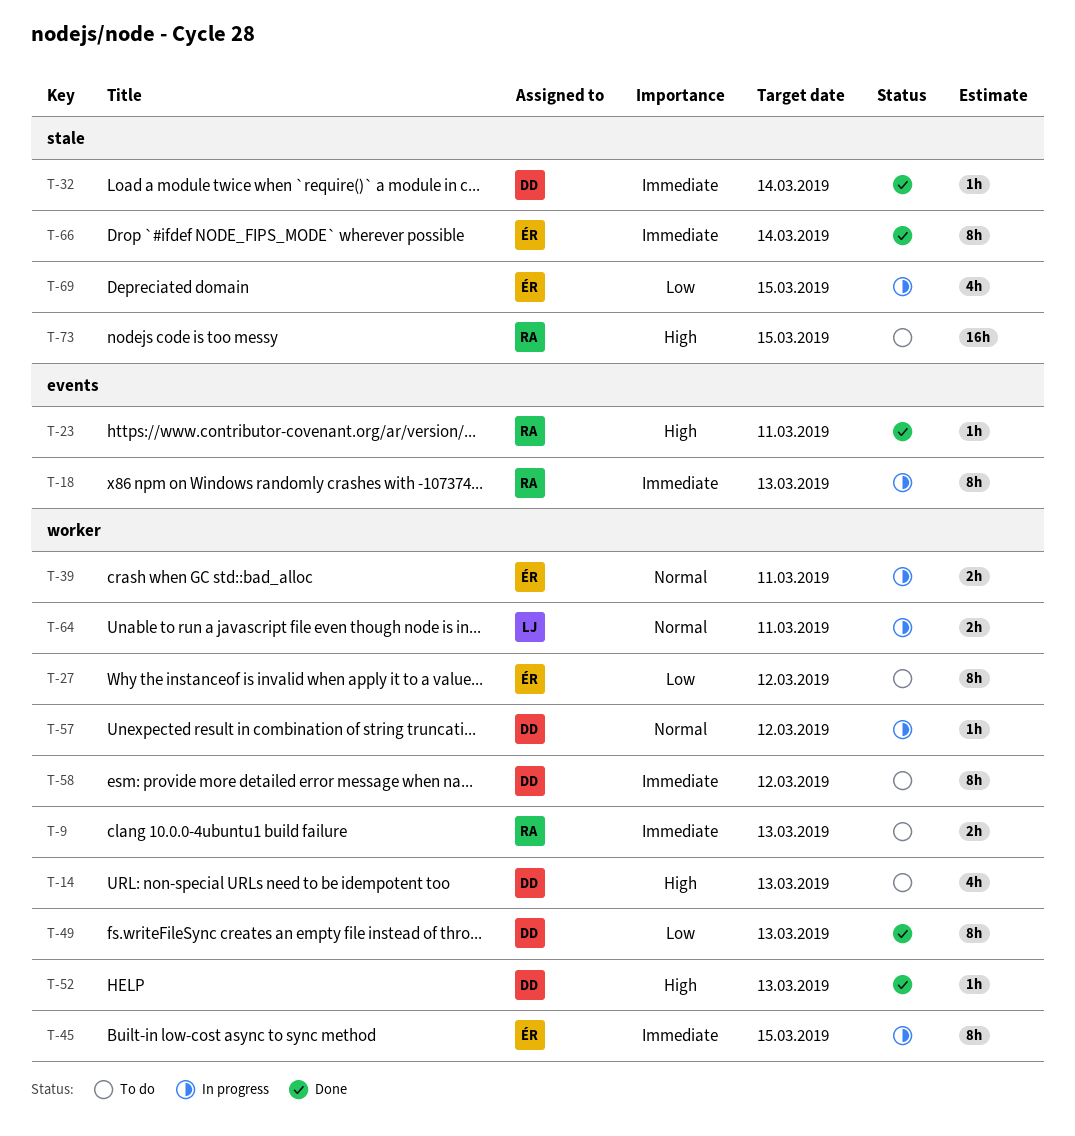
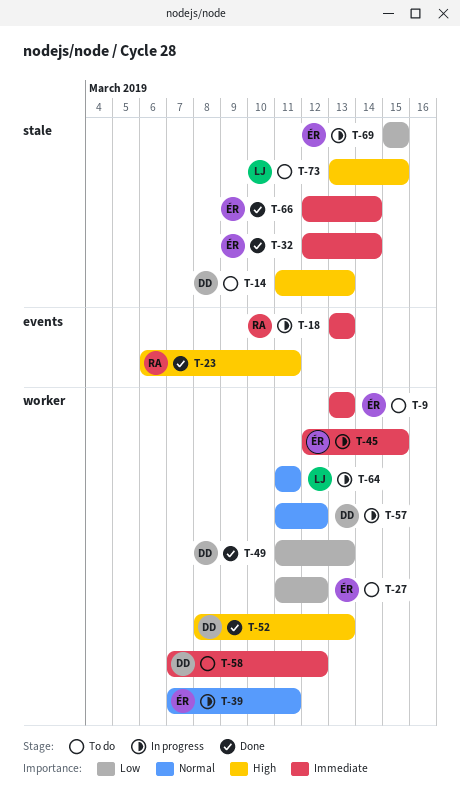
T-9, owner: RA -> ÉR
T-14, label: worker -> stale
T-32, owner: DD -> ÉR
T-73, owner: RA -> LJ

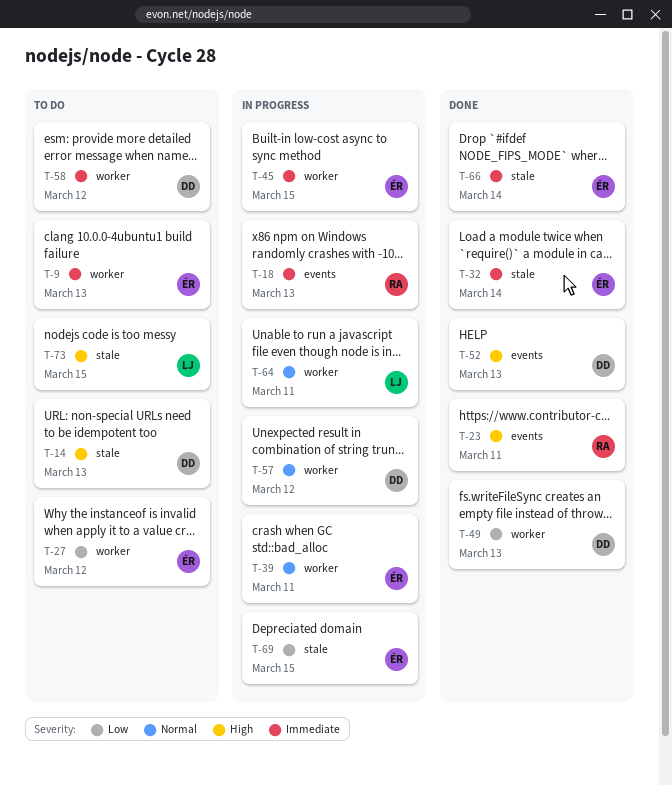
T-52, label: worker -> events

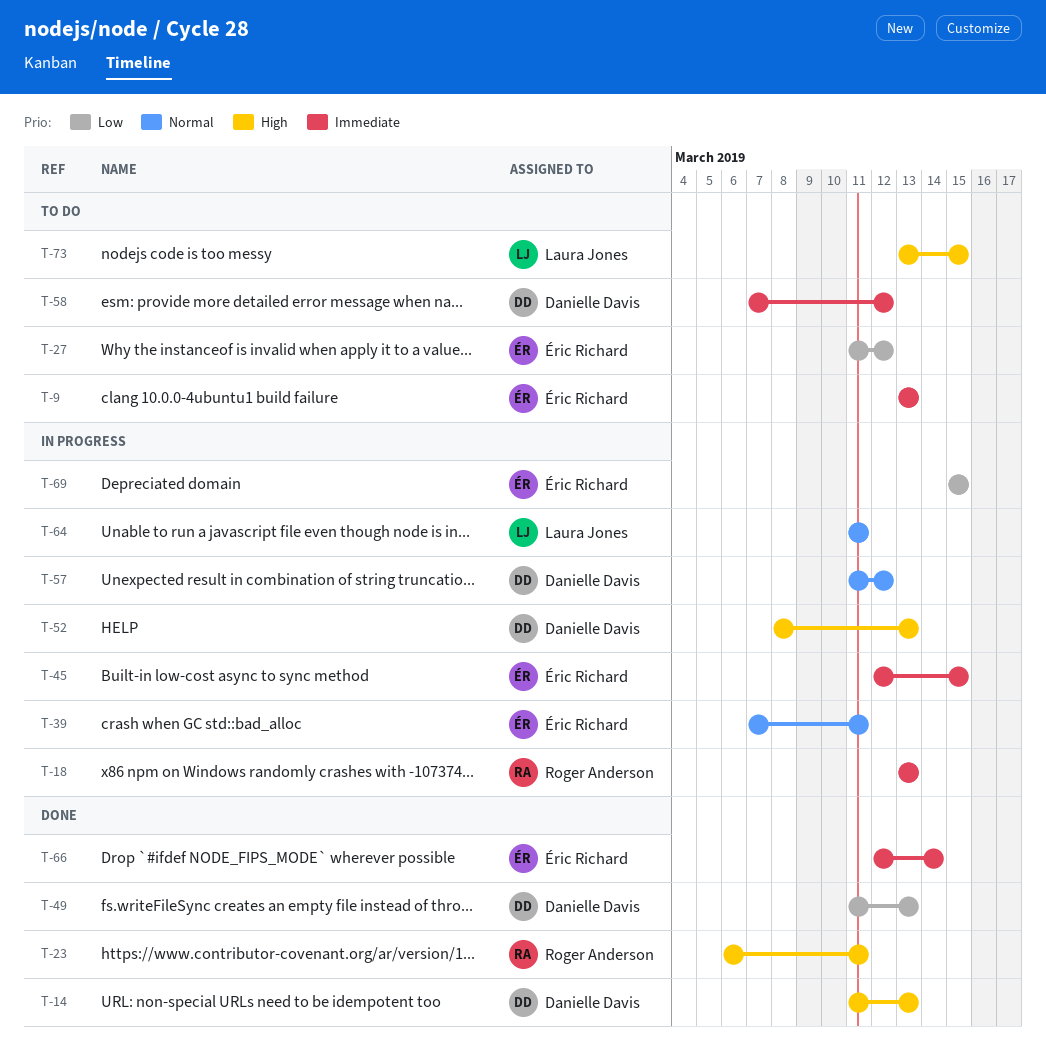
T-14, status: To do -> Done
T-32: present -> none
T-52, status: Done -> In progress

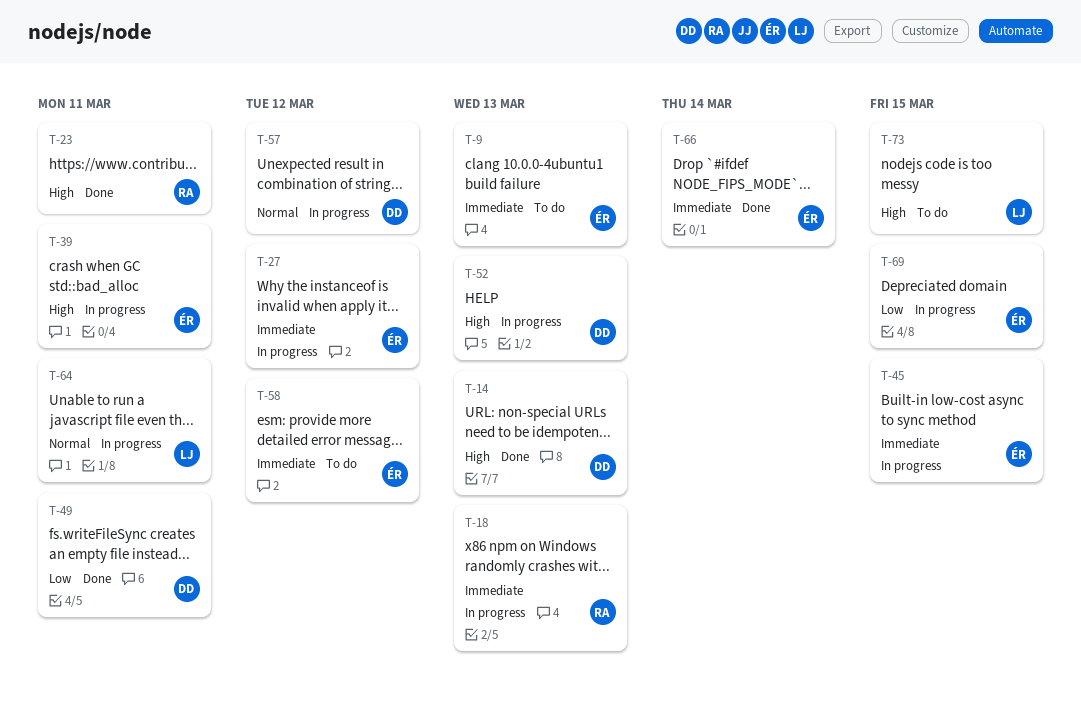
T-27, status: To do -> In progress
T-27, priority: Low -> Immediate
T-39, priority: Normal -> High
T-49, due: Mar 13 -> Mar 11
T-58, owner: Danielle Davis -> Éric Richard

